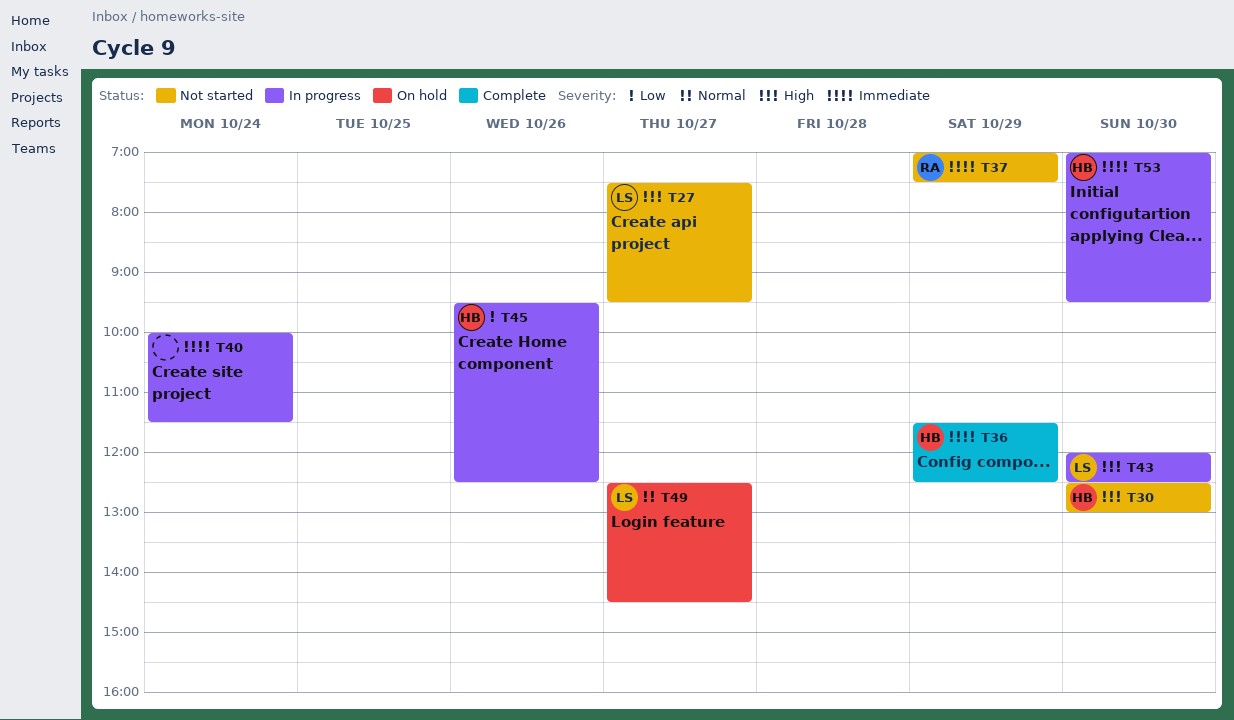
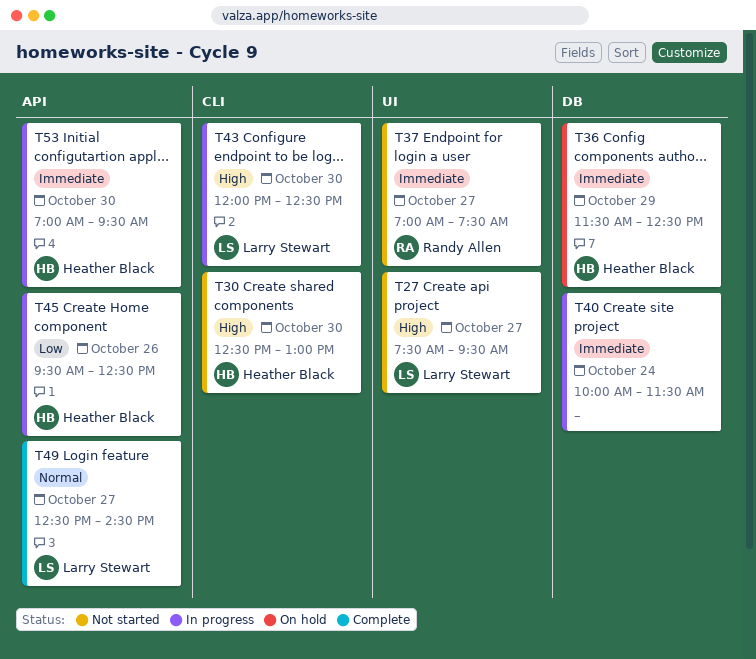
T36, status: Complete -> On hold
T37, day: Oct 29 -> Oct 27
T49, status: On hold -> Complete

